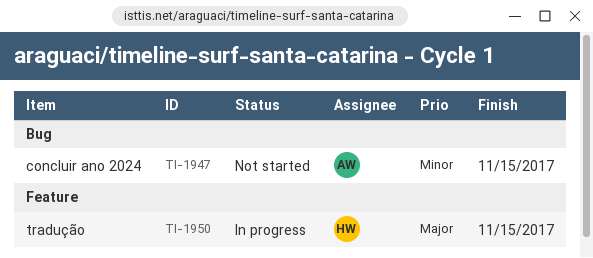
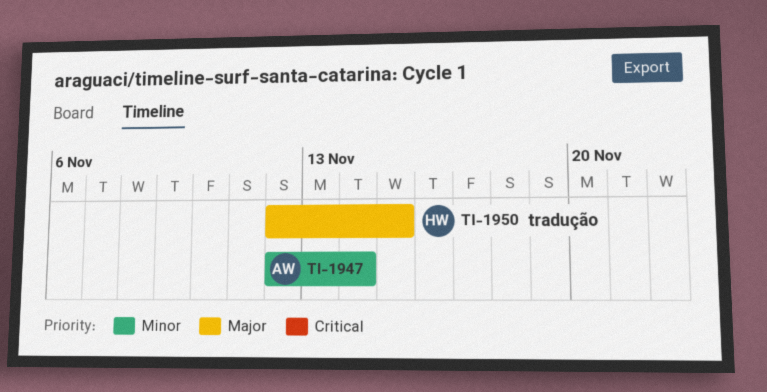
TI-1947, due: Nov 15 -> Nov 14

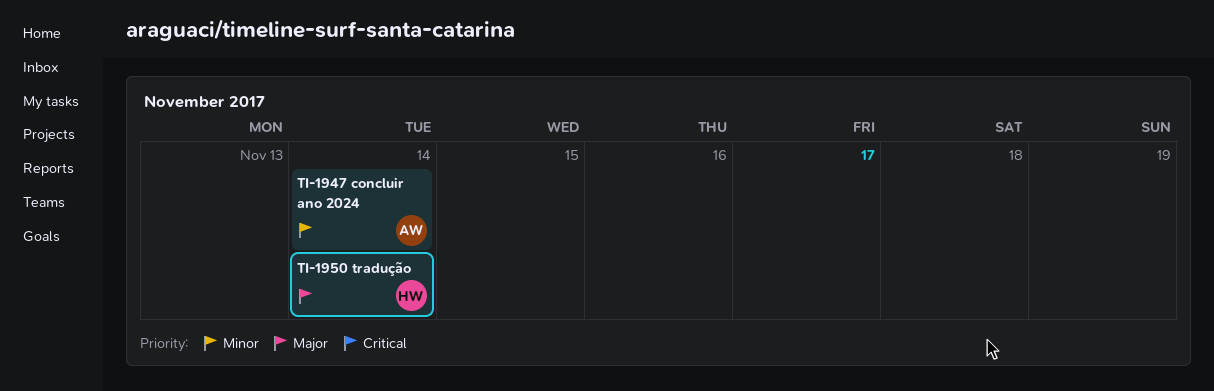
TI-1950, due: Nov 15 -> Nov 14

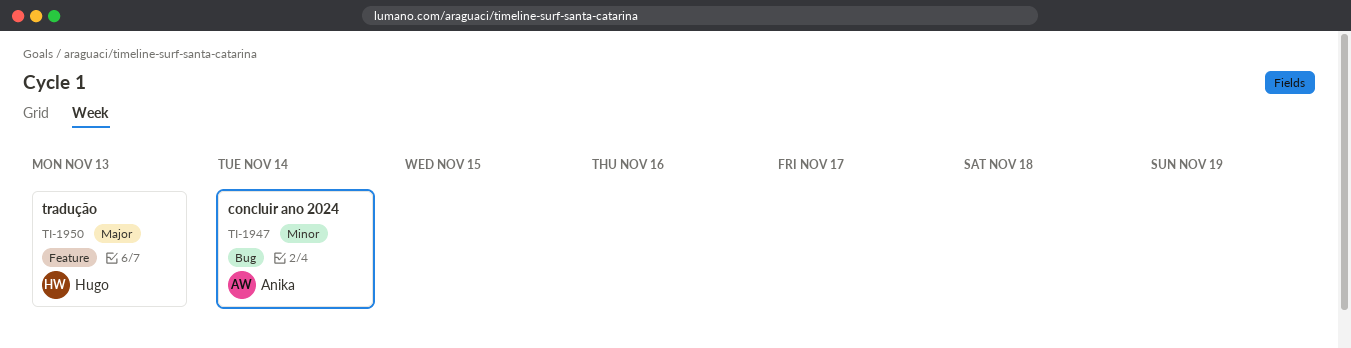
TI-1950, due: Nov 14 -> Nov 13

